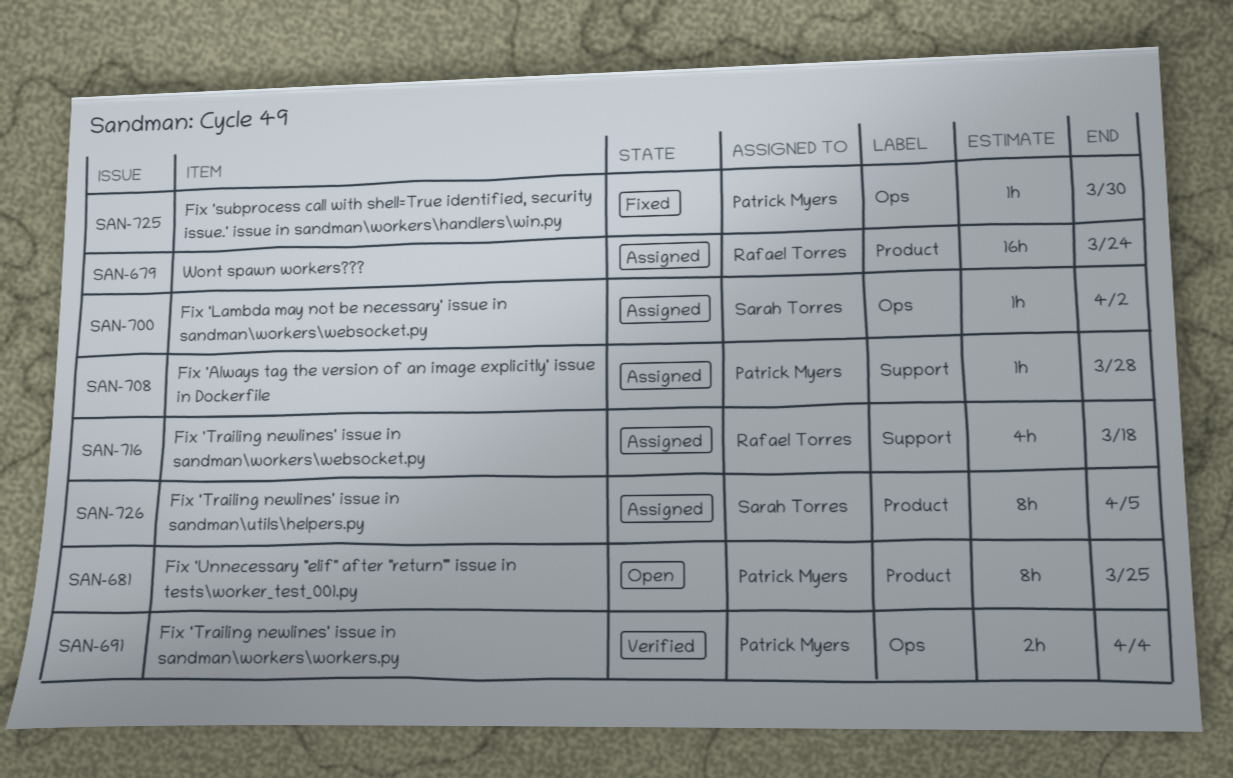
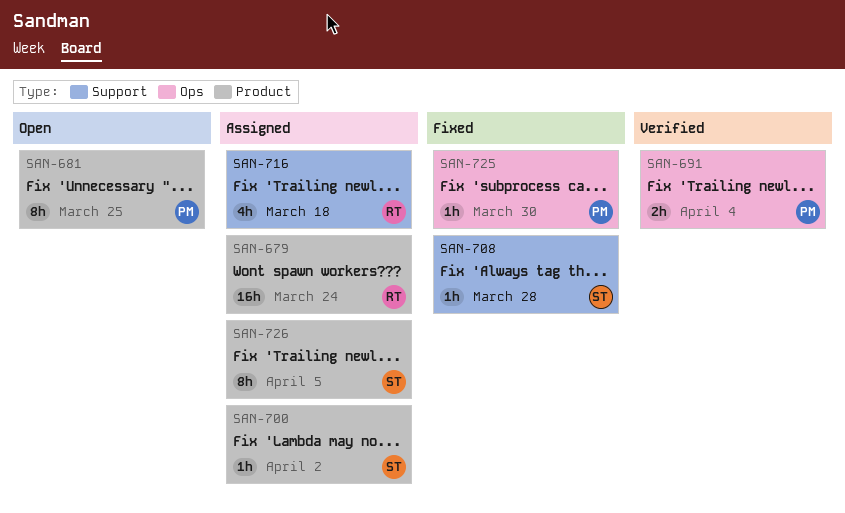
SAN-700, label: Ops -> Product
SAN-708, status: Assigned -> Fixed
SAN-708, owner: Patrick Myers -> Sarah Torres

